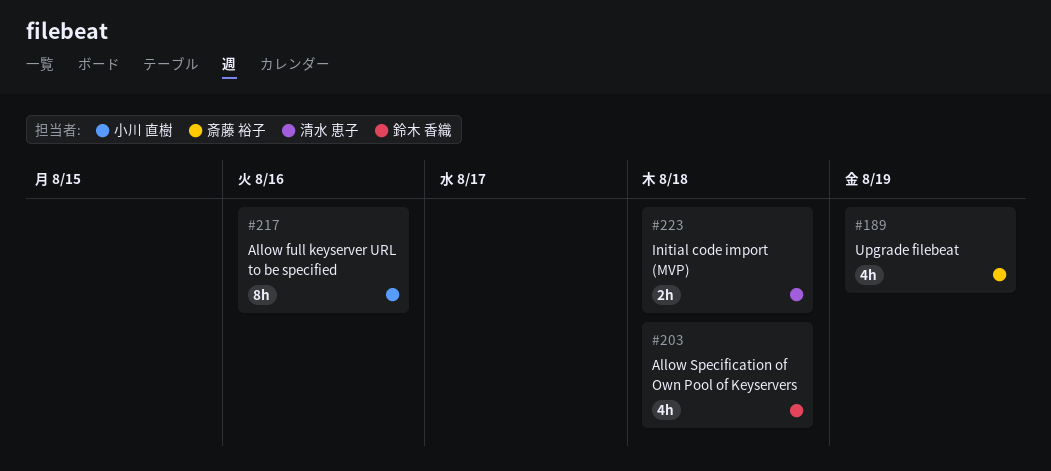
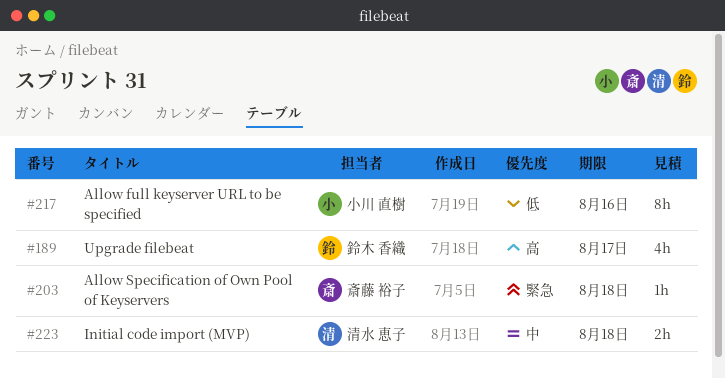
#189, owner: 斎藤 裕子 -> 鈴木 香織
#189, due: Aug 19 -> Aug 17
#203, owner: 鈴木 香織 -> 斎藤 裕子
#203, estimate: 4h -> 1h

